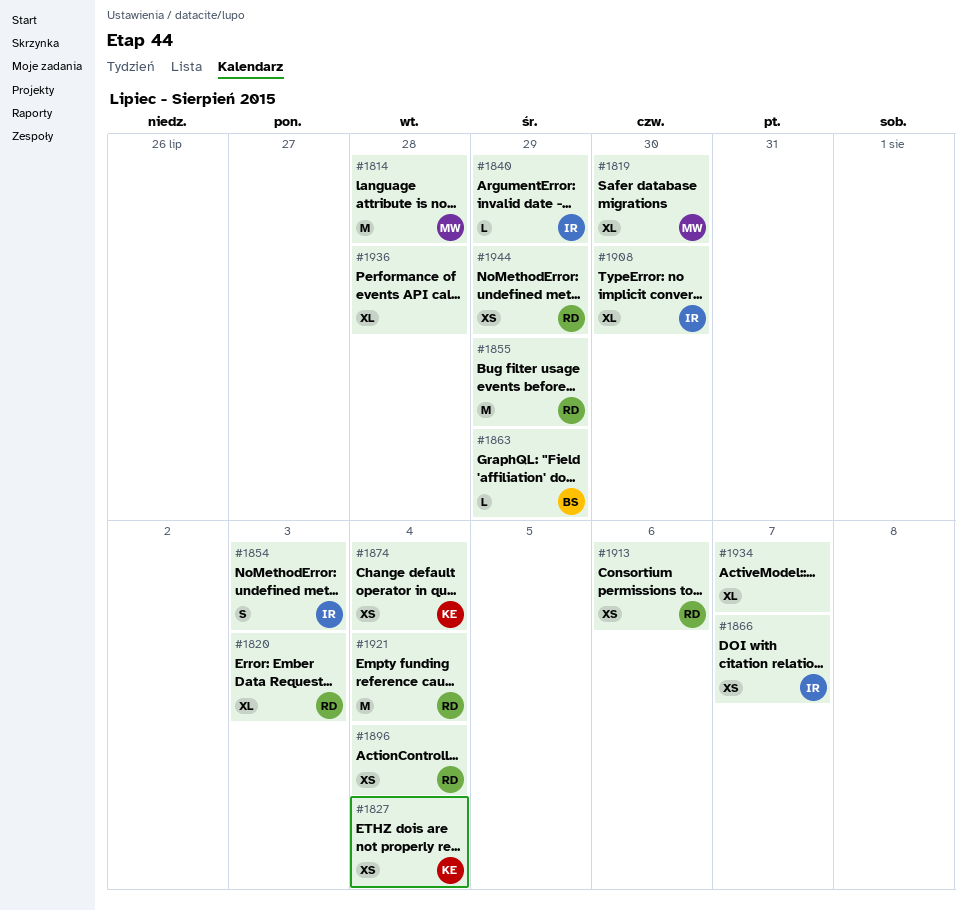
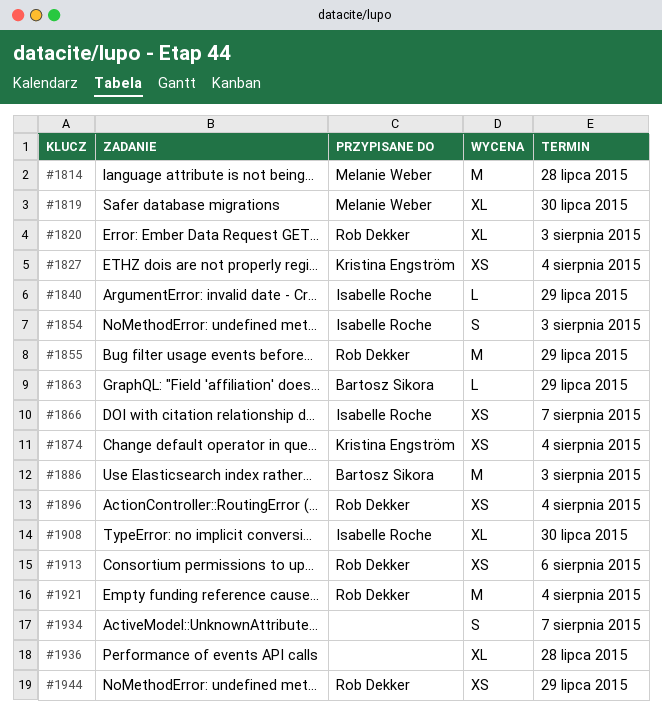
#1886: none -> present
#1934, estimate: XL -> S

